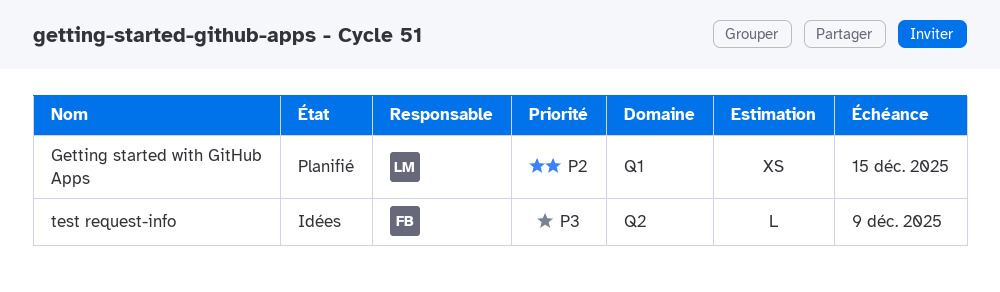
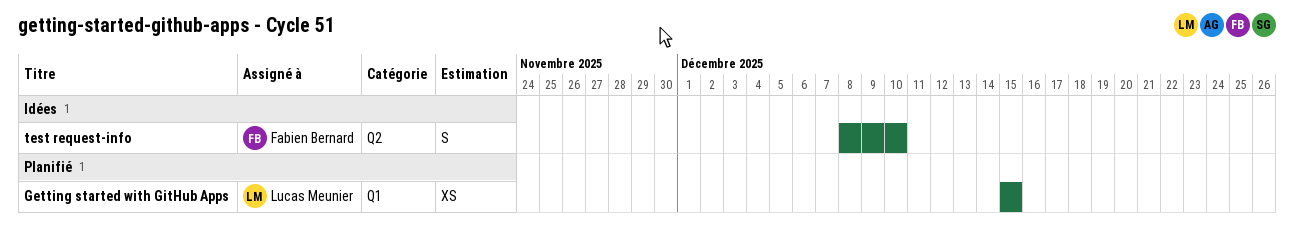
test request-info, estimate: L -> S
test request-info, due: Dec 9 -> Dec 10

